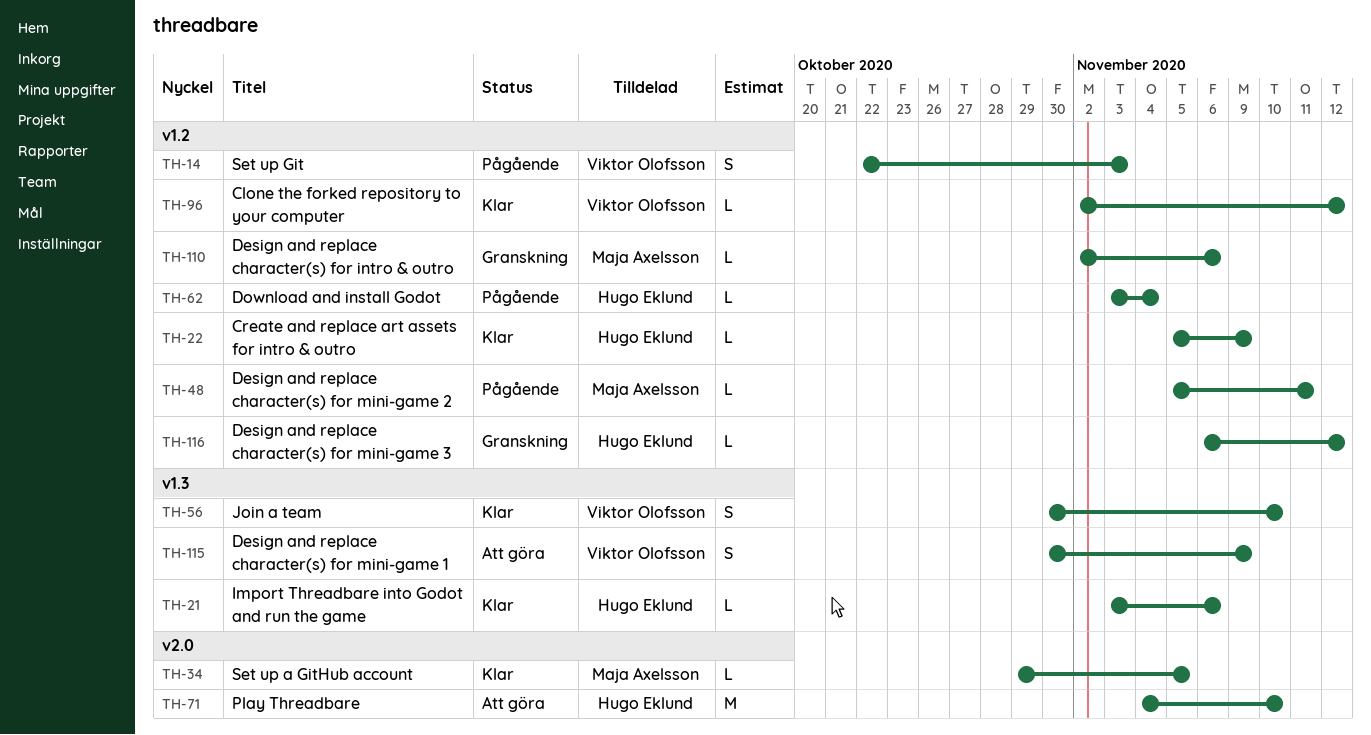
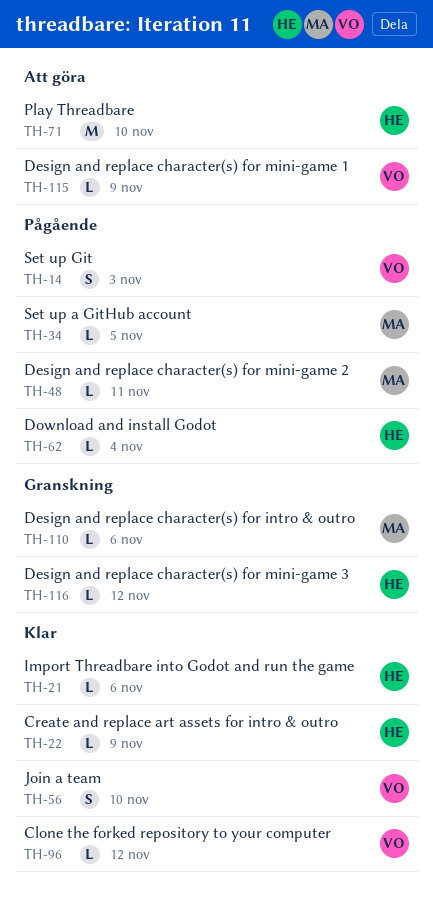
TH-34, status: Klar -> Pågående
TH-115, estimate: S -> L

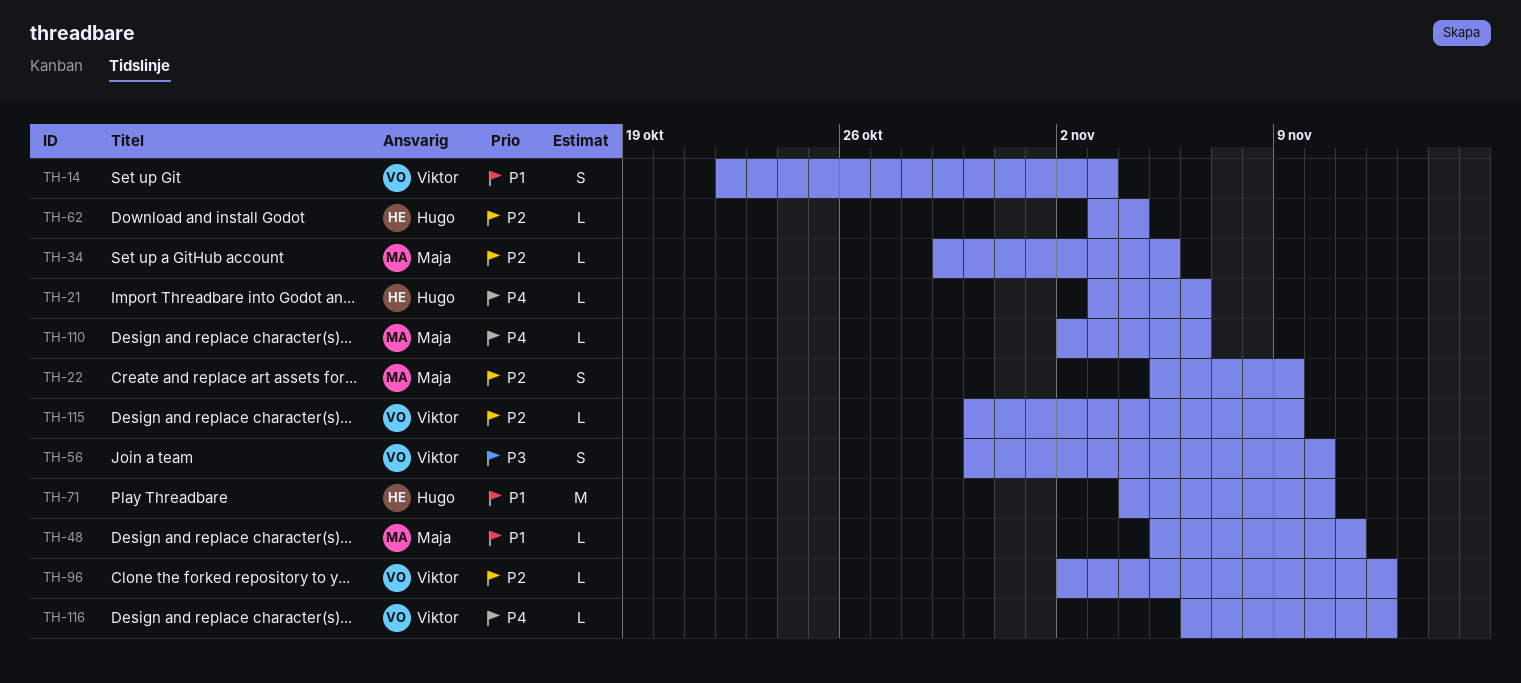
TH-22, owner: Hugo -> Maja
TH-22, estimate: L -> S
TH-116, owner: Hugo -> Viktor

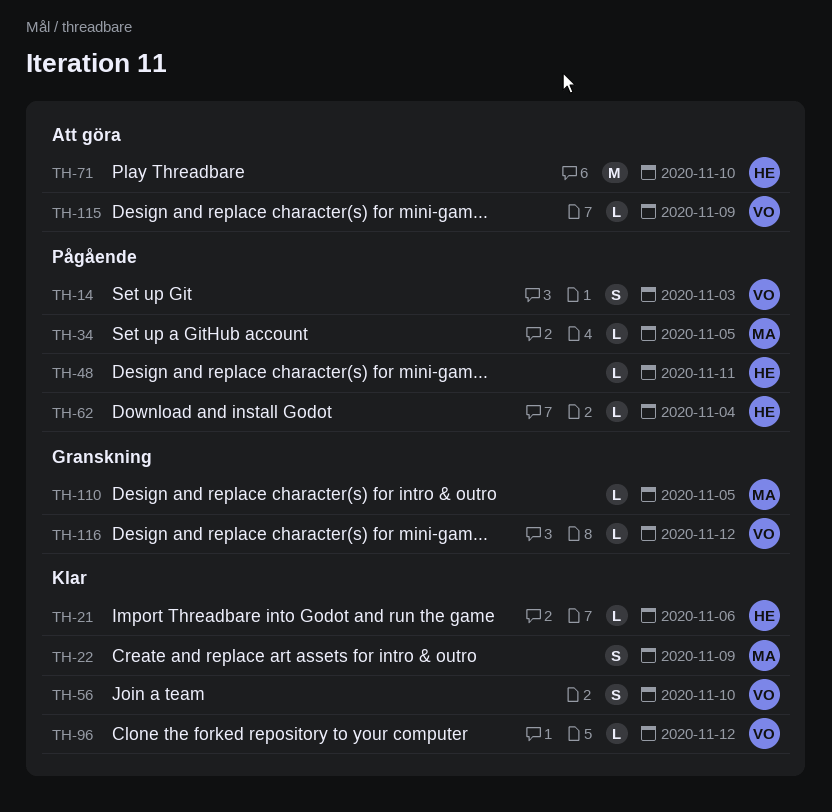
TH-48, owner: Maja -> Hugo
TH-110, due: Nov 6 -> Nov 5

